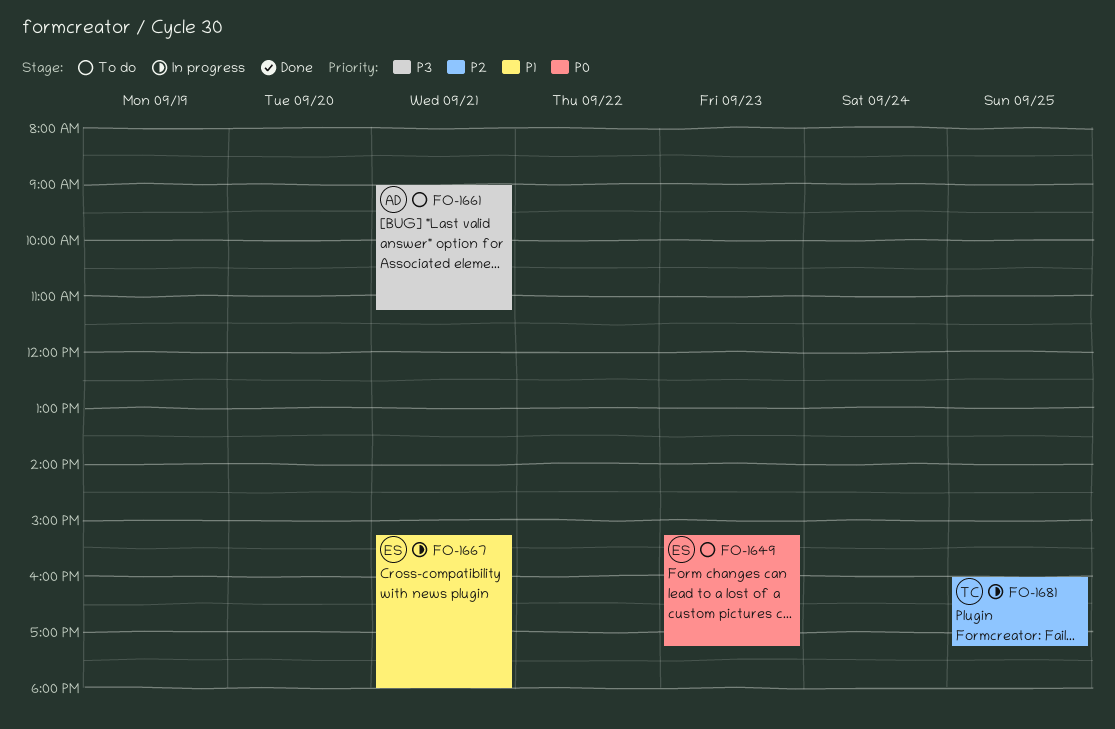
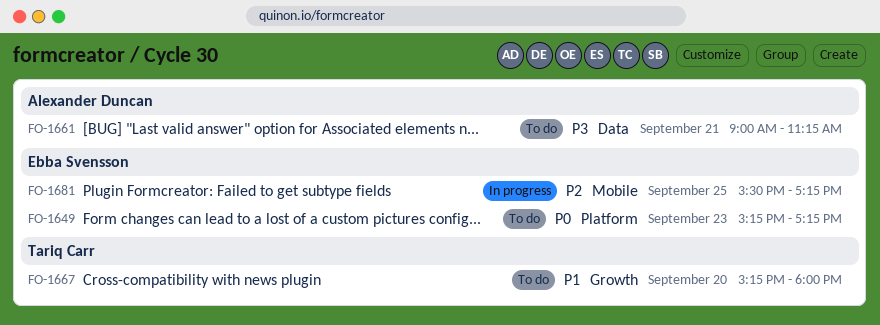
FO-1667, status: In progress -> To do
FO-1667, owner: Ebba Svensson -> Tariq Carr
FO-1667, day: Sep 21 -> Sep 20
FO-1681, owner: Tariq Carr -> Ebba Svensson
FO-1681, begins: 16:00 -> 15:30

